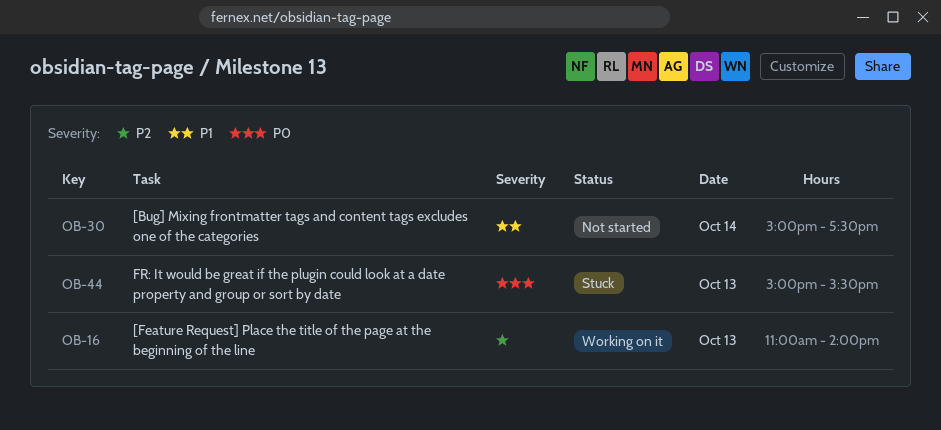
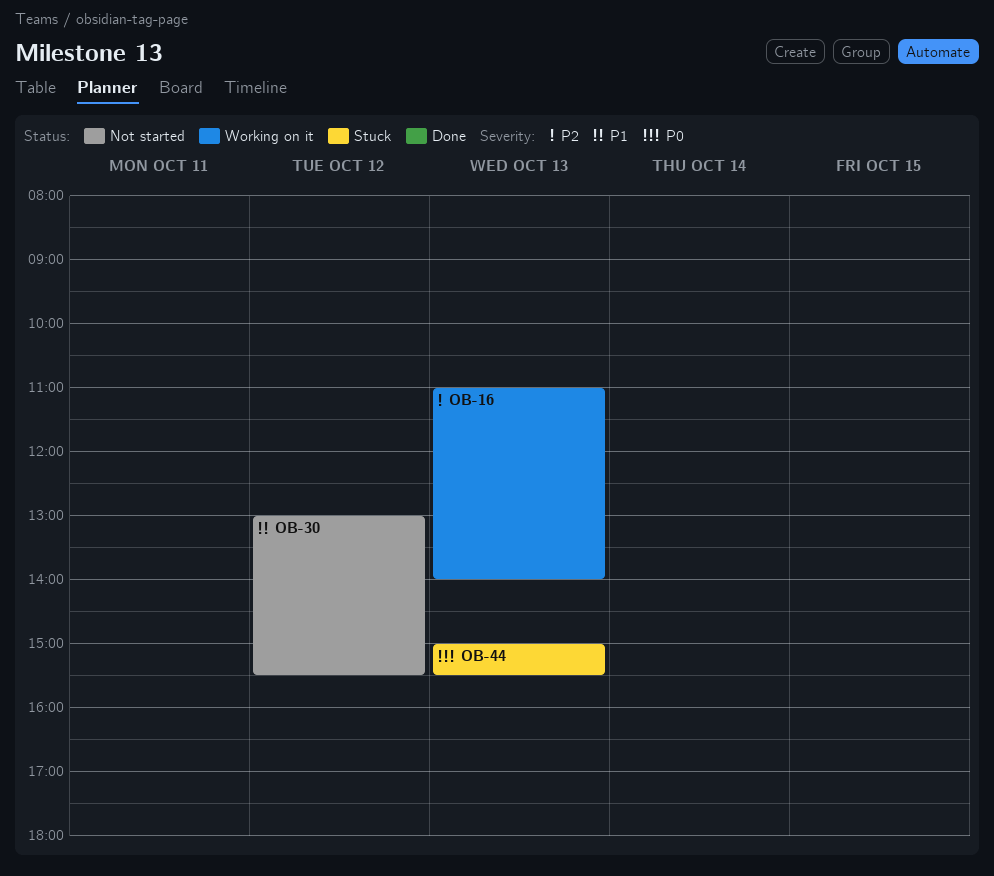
OB-30, day: Oct 14 -> Oct 12
OB-30, begins: 15:00 -> 13:00
OB-30, ends: 17:30 -> 15:30

